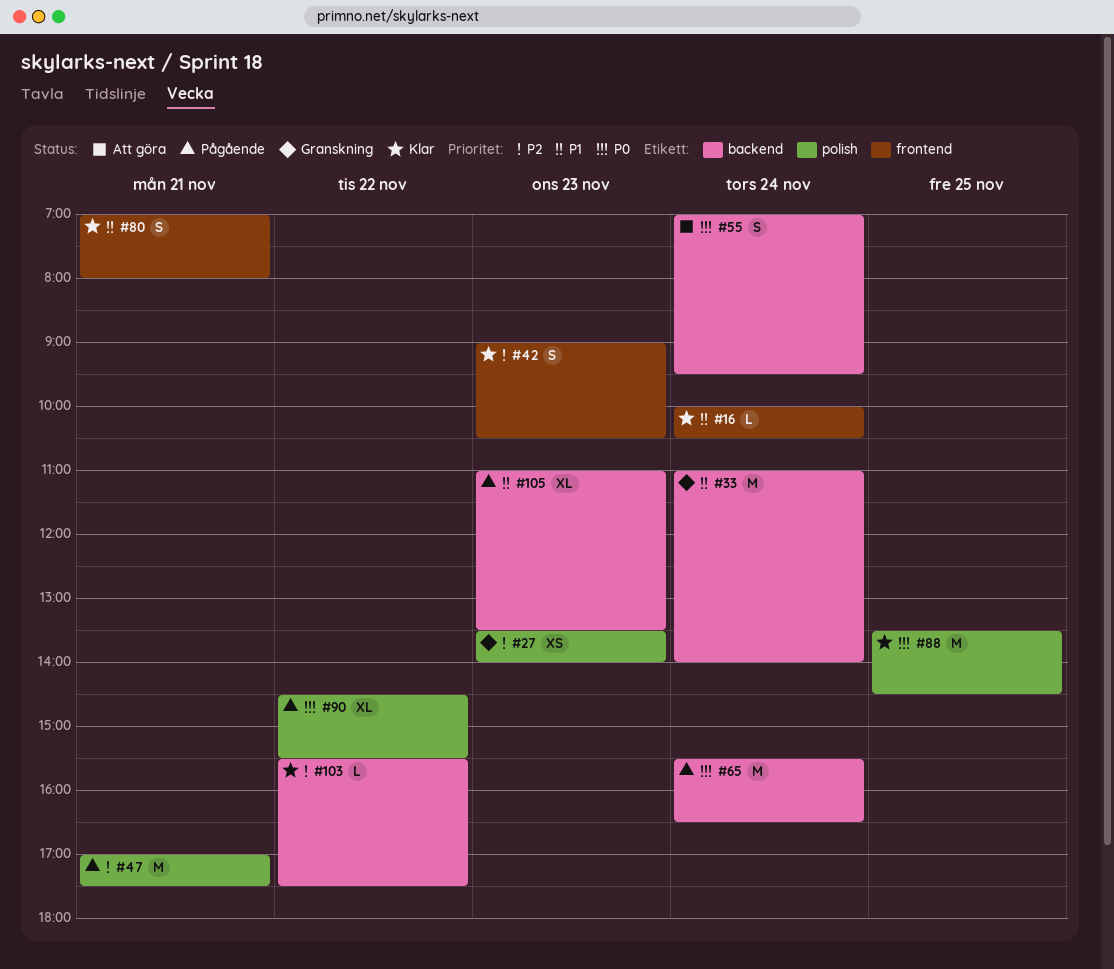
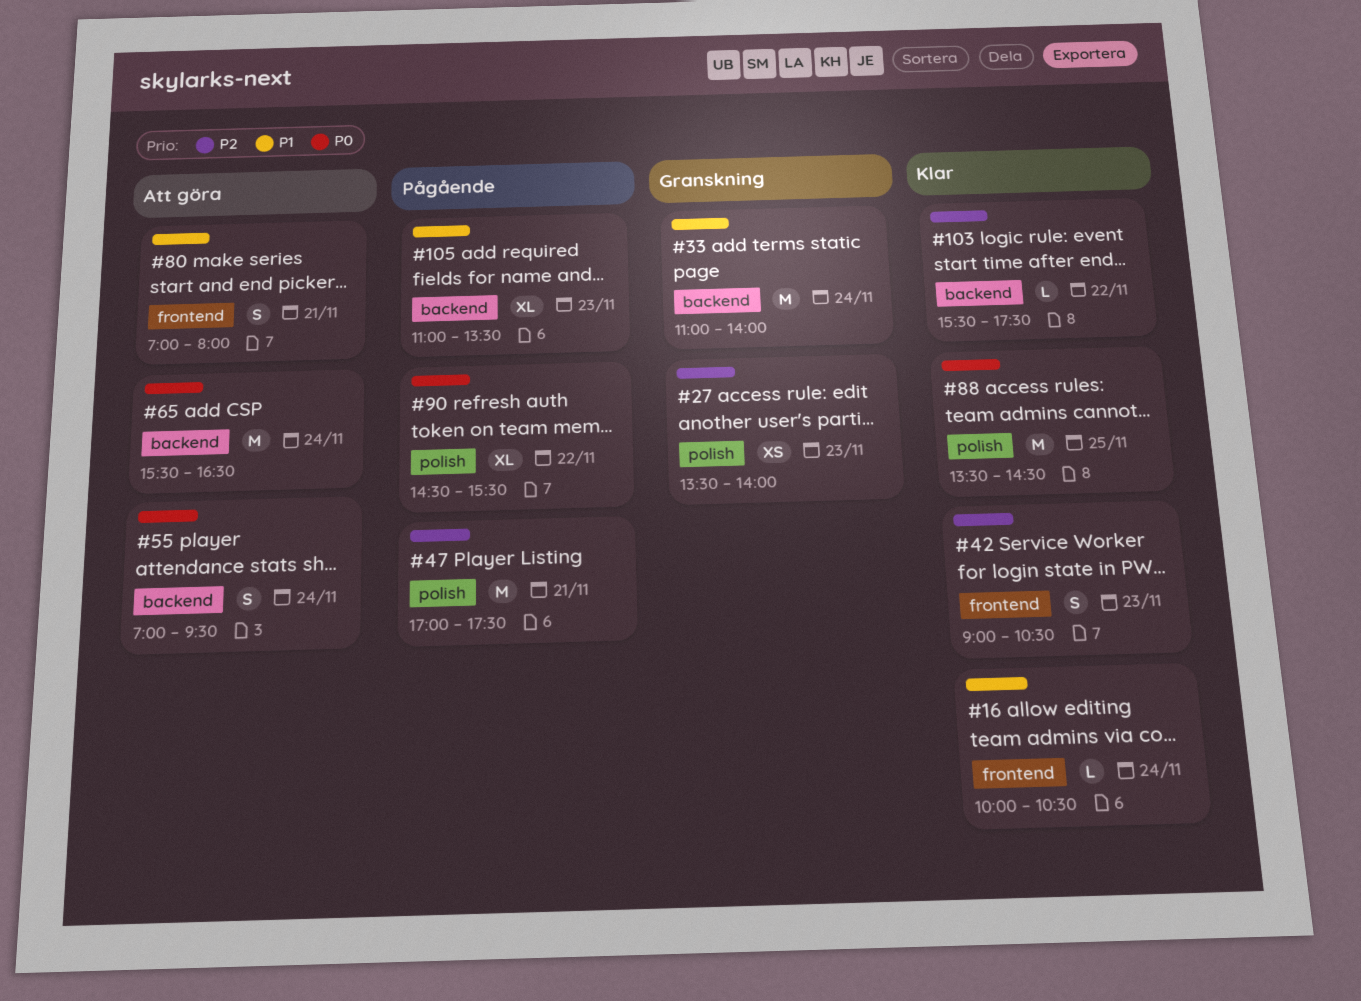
#65, status: Pågående -> Att göra
#80, status: Klar -> Att göra

